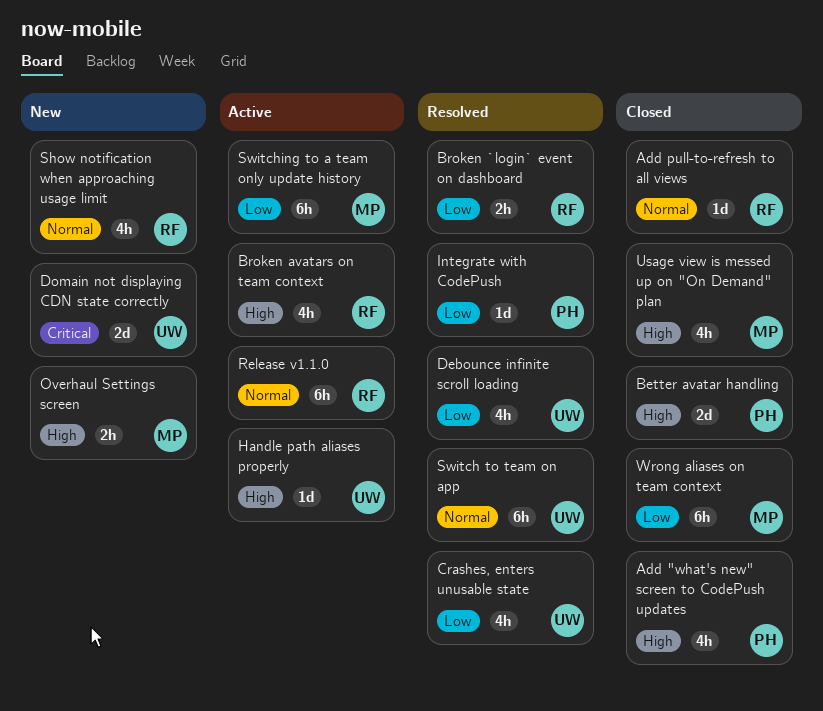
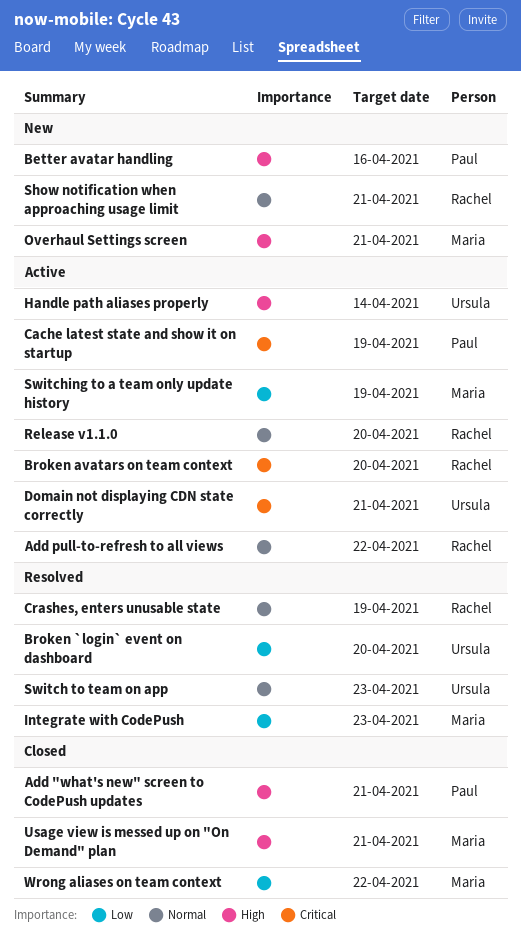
Add pull-to-refresh to all views, status: Closed -> Active
Better avatar handling, status: Closed -> New
Broken `login` event on dashboard, owner: Rachel -> Ursula
Broken avatars on team context, priority: High -> Critical
Cache latest state and show it on startup: none -> present
Crashes, enters unusable state, owner: Ursula -> Rachel
Crashes, enters unusable state, priority: Low -> Normal
Debounce infinite scroll loading: present -> none
Domain not displaying CDN state correctly, status: New -> Active
Integrate with CodePush, owner: Paul -> Maria

